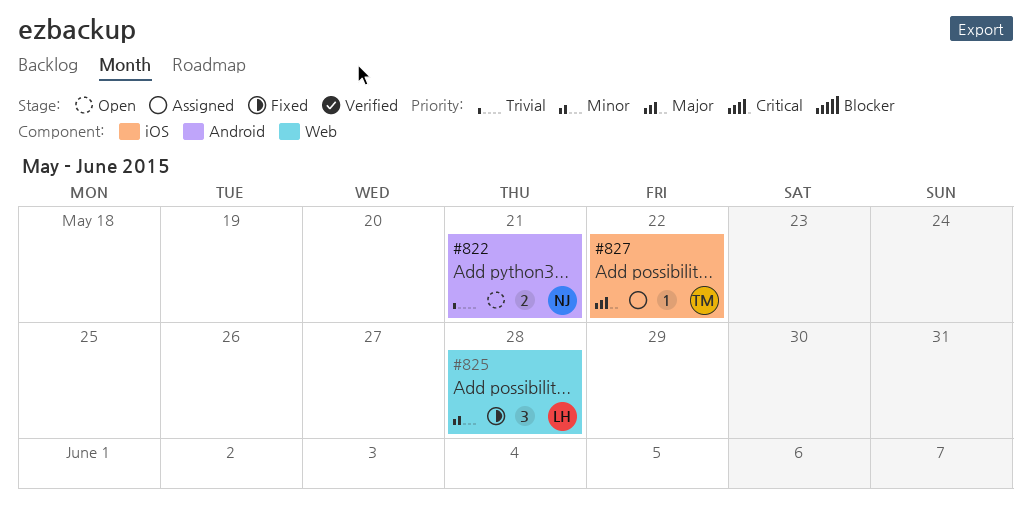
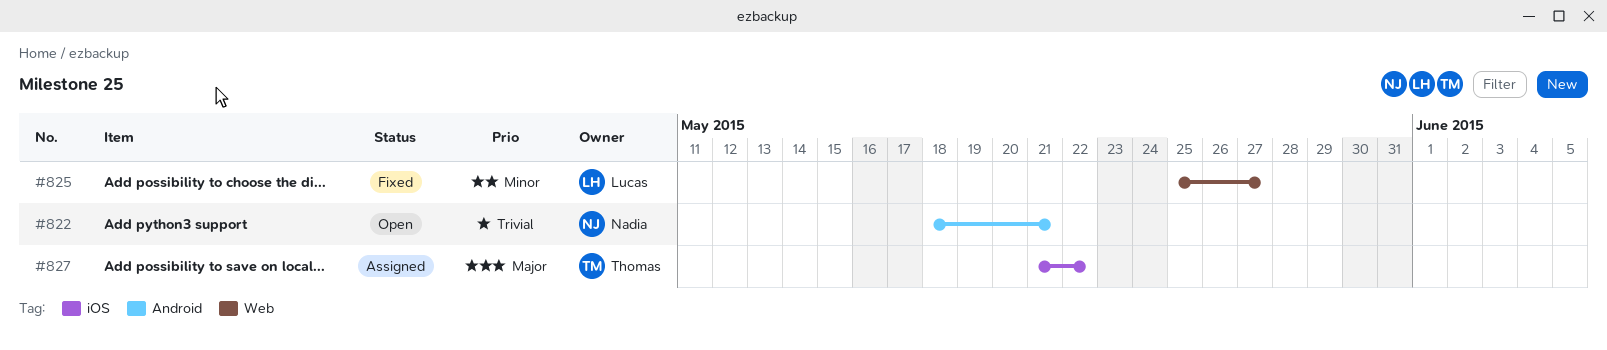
#825, due: May 28 -> May 27

